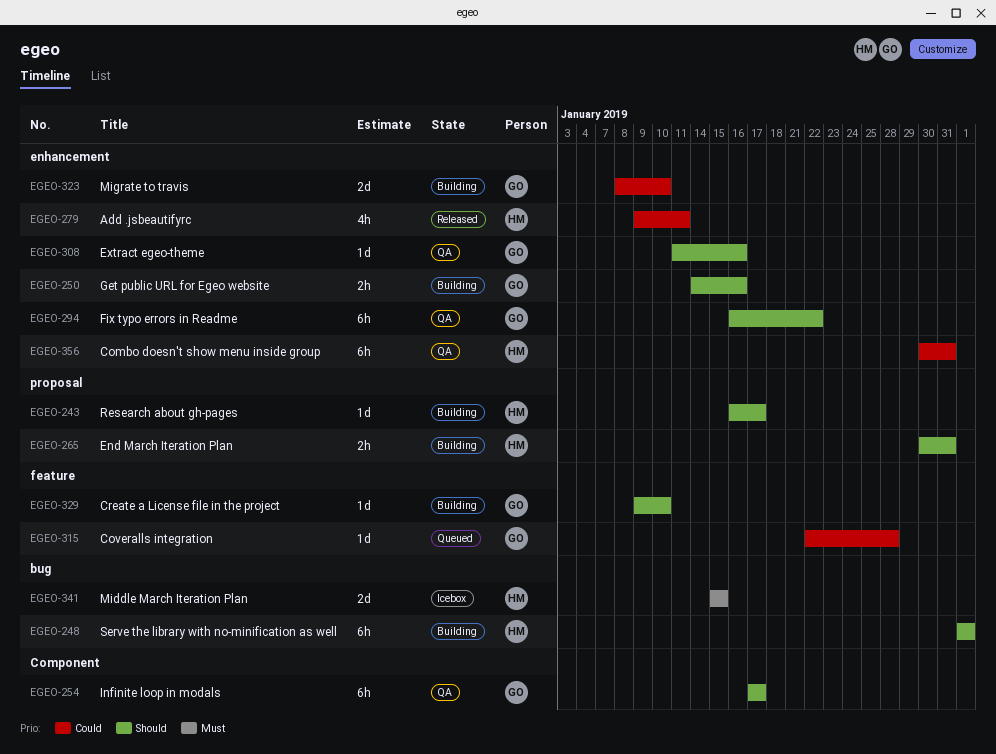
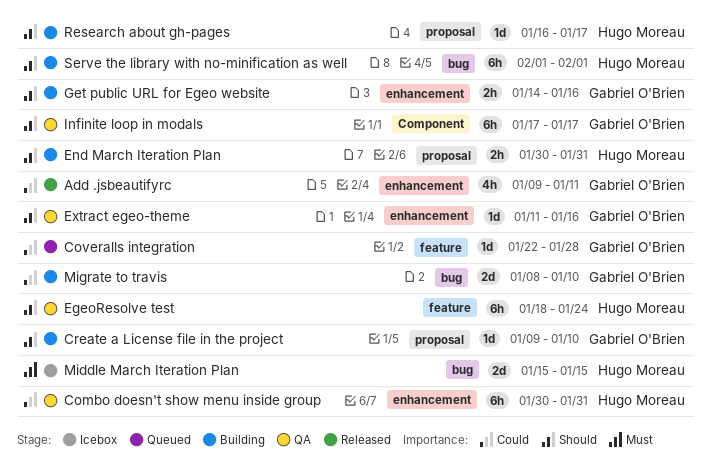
Add .jsbeautifyrc, owner: Hugo Moreau -> Gabriel O'Brien
Create a License file in the project, label: feature -> proposal
EgeoResolve test: none -> present
Fix typo errors in Readme: present -> none
Migrate to travis, label: enhancement -> bug

